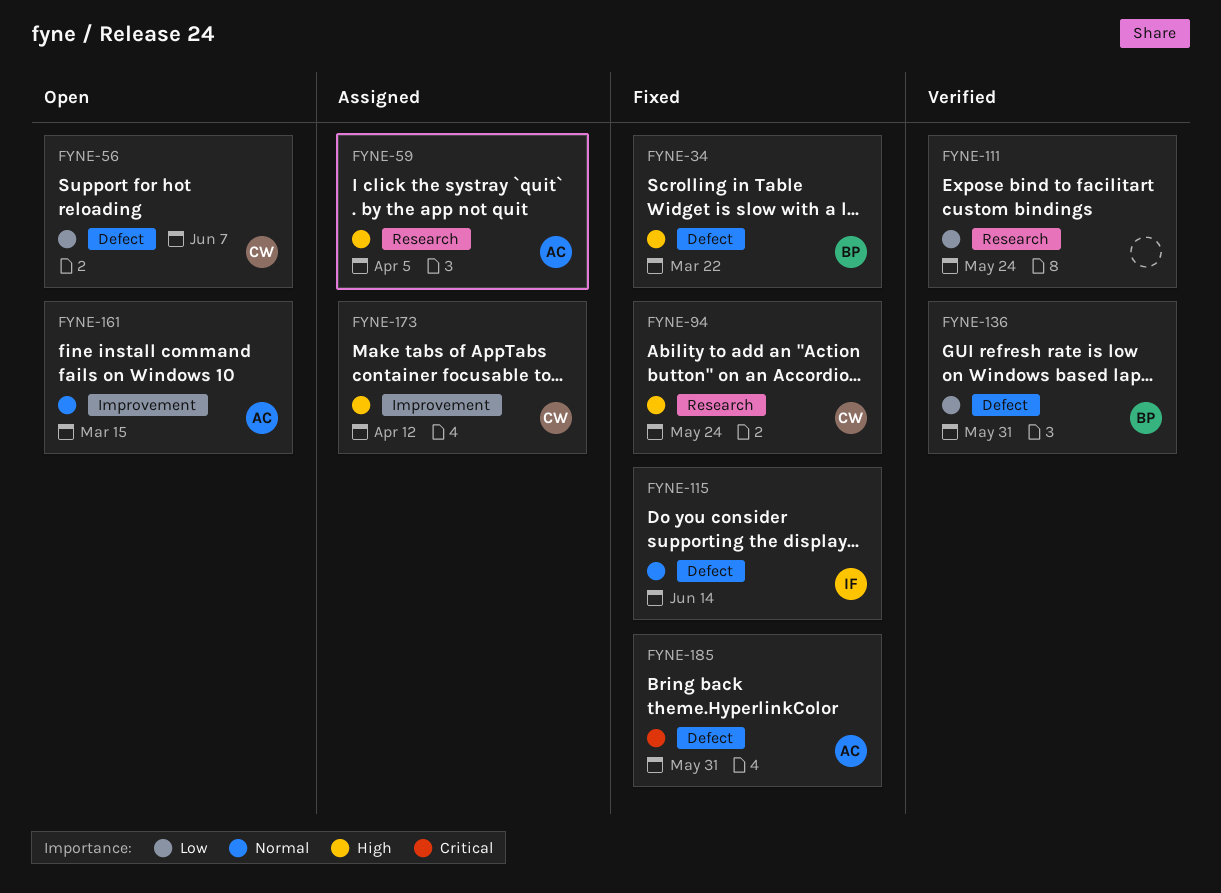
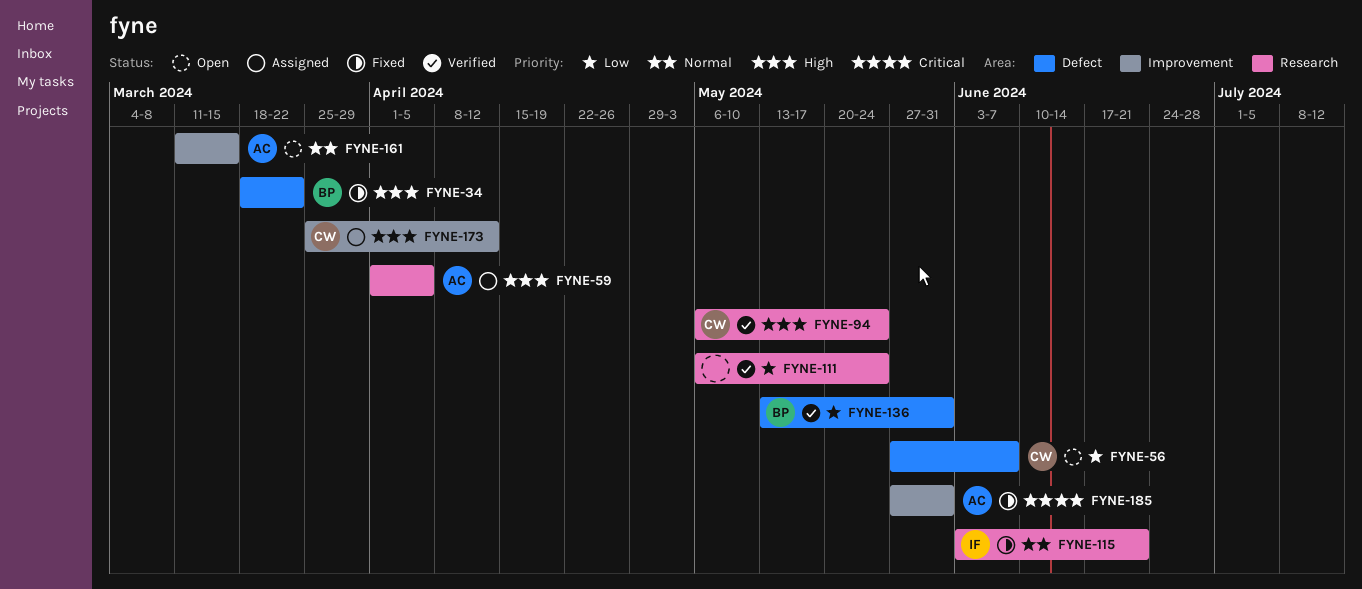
FYNE-94, status: Fixed -> Verified
FYNE-115, label: Defect -> Research
FYNE-115, due: Jun 14 -> Jun 21
FYNE-185, label: Defect -> Improvement

